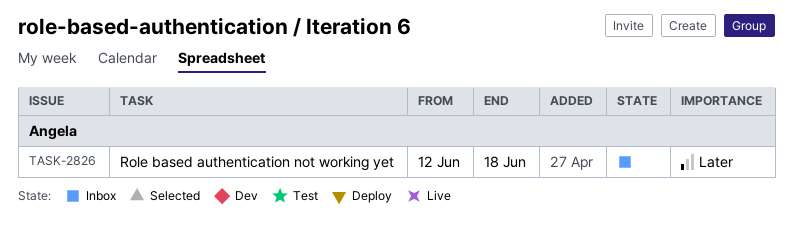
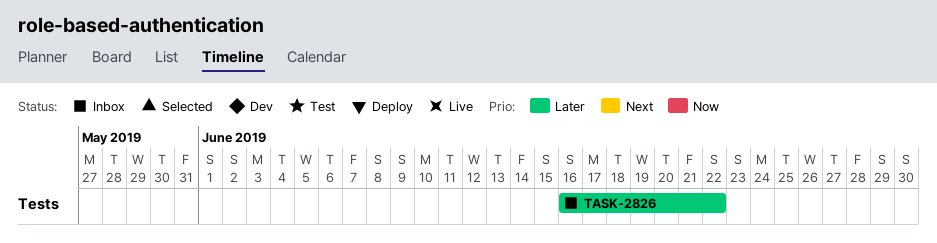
TASK-2826, start: Jun 12 -> Jun 16
TASK-2826, due: Jun 18 -> Jun 22

